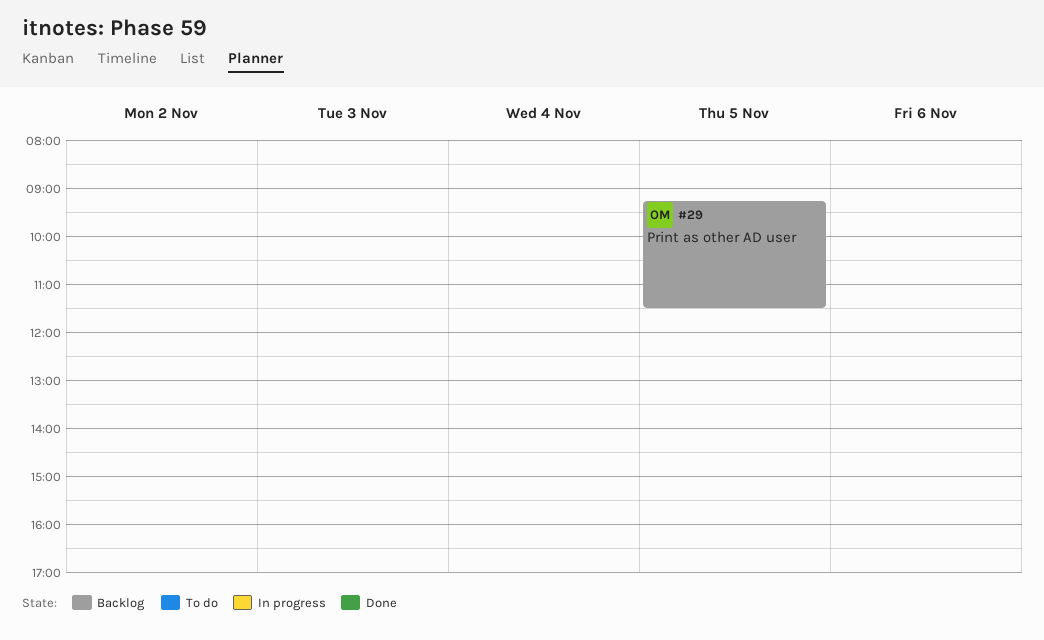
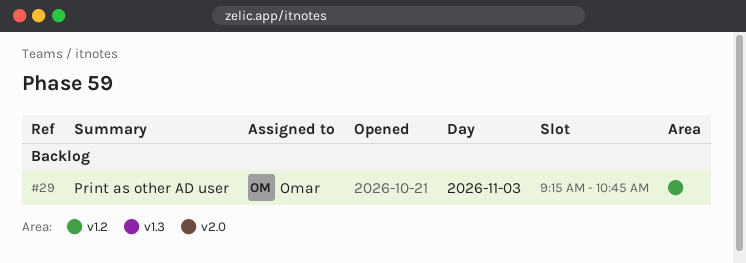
#29, day: Nov 5 -> Nov 3
#29, ends: 11:30 -> 10:45

